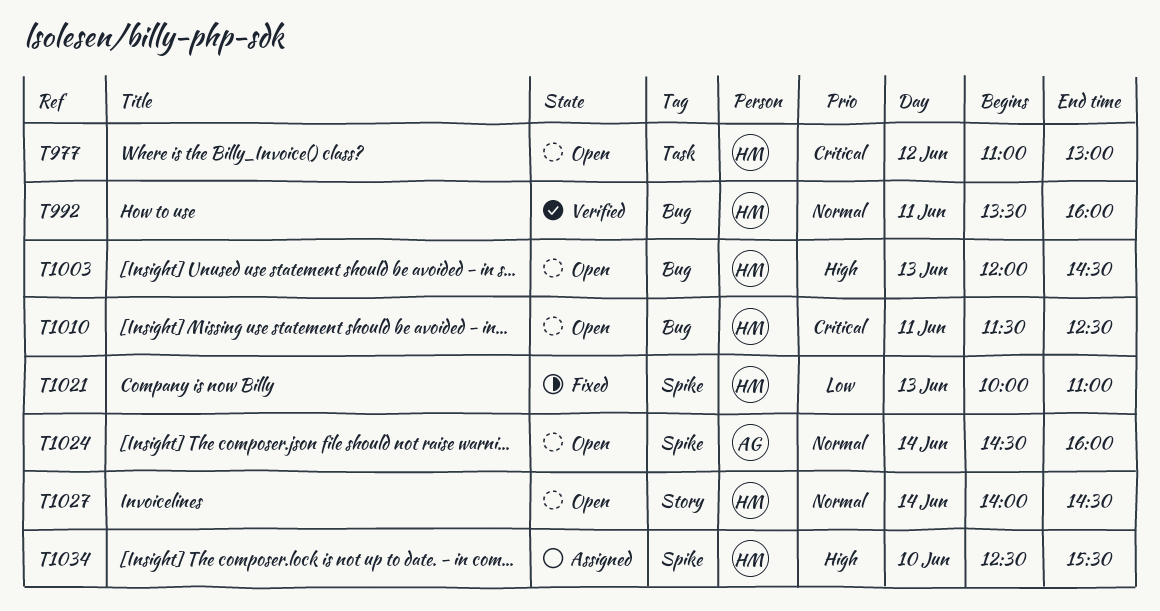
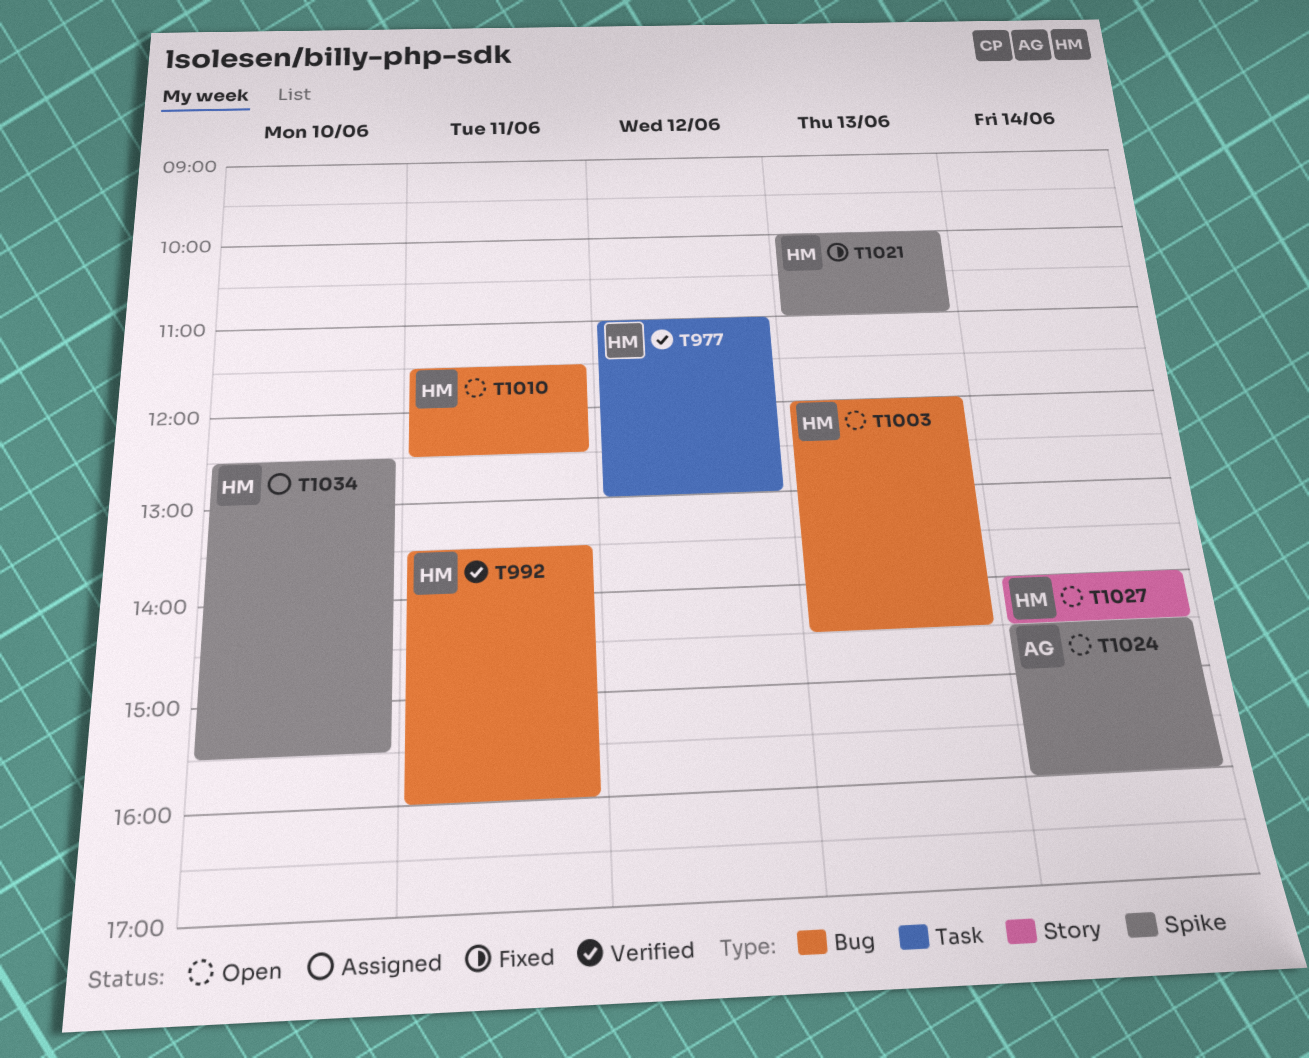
T977, status: Open -> Verified

